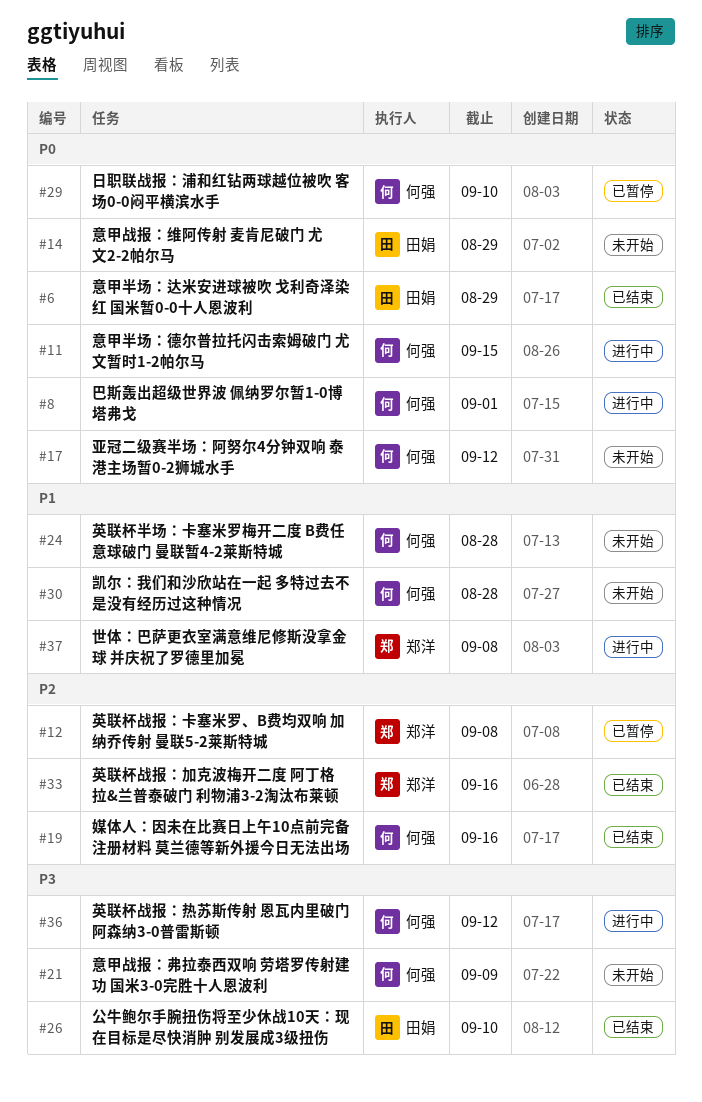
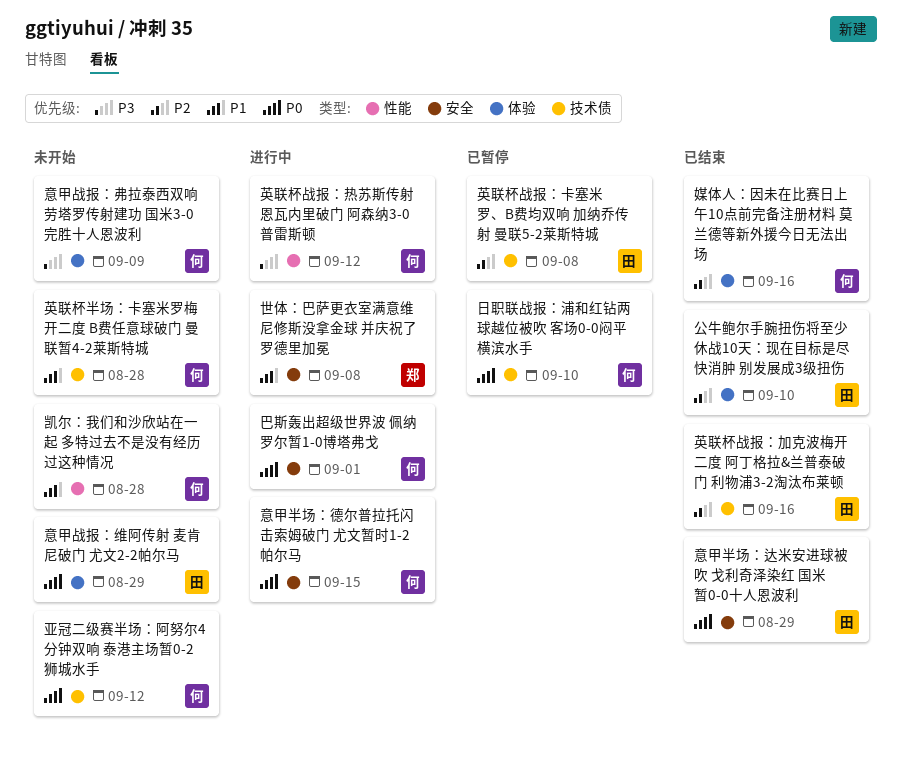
公牛鲍尔手腕扭伤将至少休战10天：现在目标是尽快消肿 别发展成3级扭伤, priority: P3 -> P2
英联杯战报：加克波梅开二度 阿丁格拉&兰普泰破门 利物浦3-2淘汰布莱顿, owner: 郑洋 -> 田娟
英联杯战报：卡塞米罗、B费均双响 加纳乔传射 曼联5-2莱斯特城, owner: 郑洋 -> 田娟

